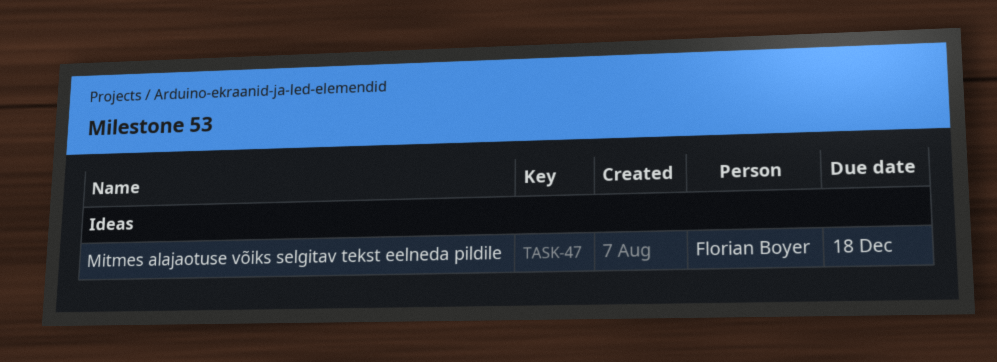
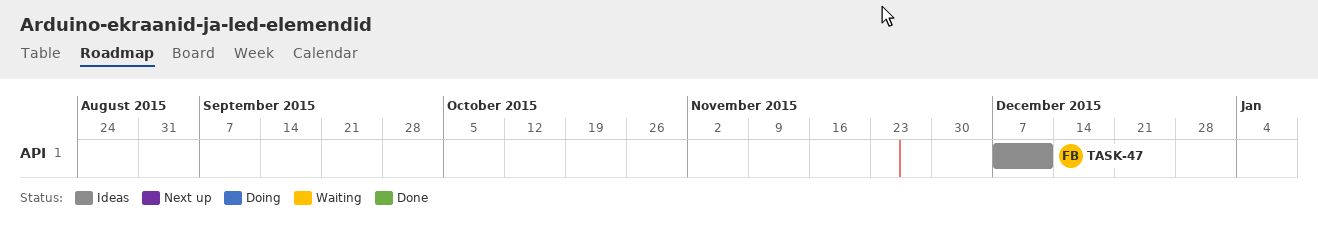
TASK-47, due: Dec 18 -> Dec 11

